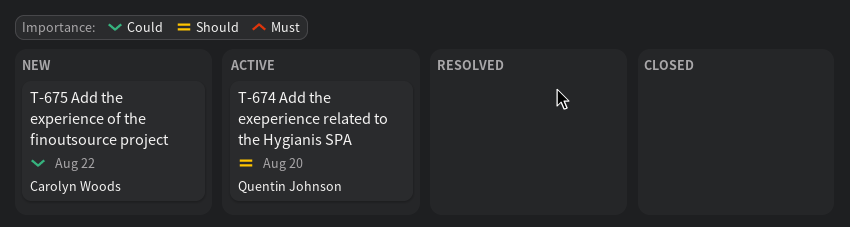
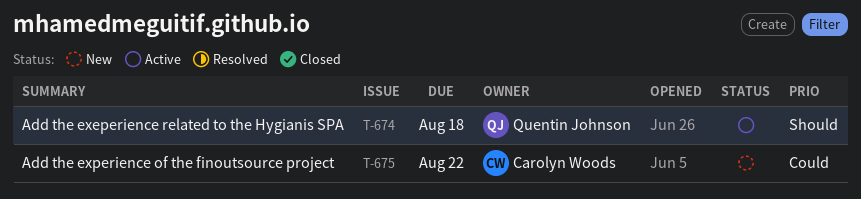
T-674, due: Aug 20 -> Aug 18

